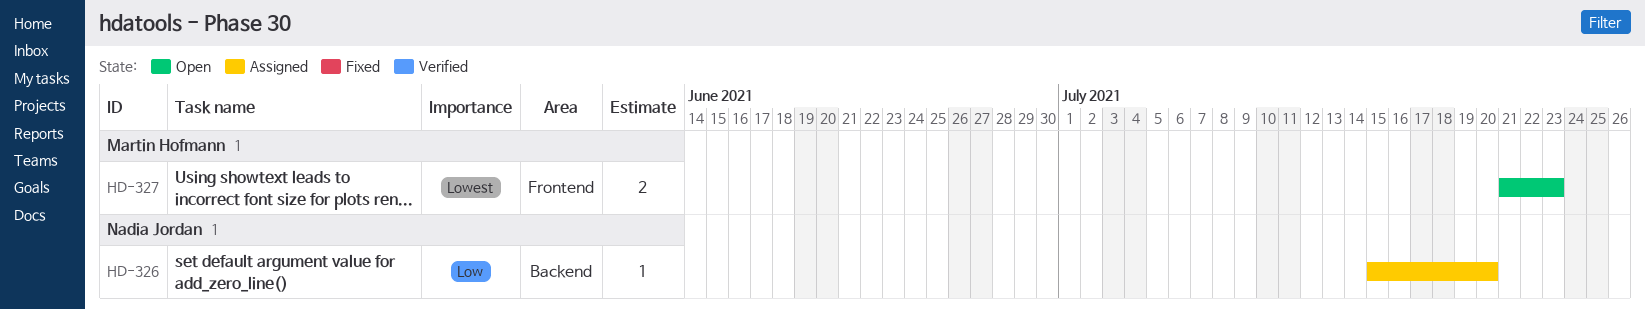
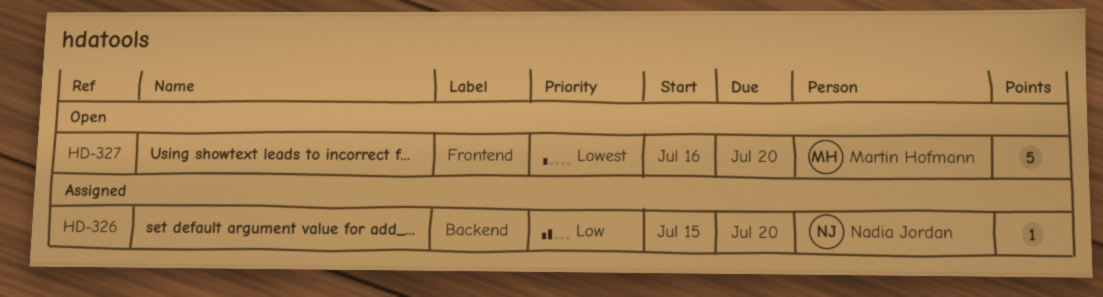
HD-327, estimate: 2 -> 5
HD-327, start: Jul 21 -> Jul 16
HD-327, due: Jul 23 -> Jul 20

